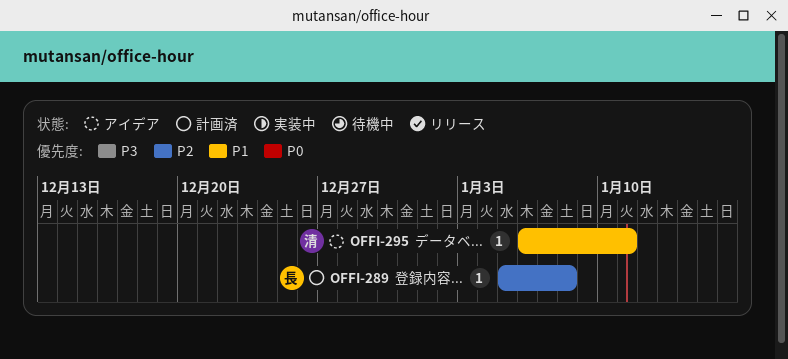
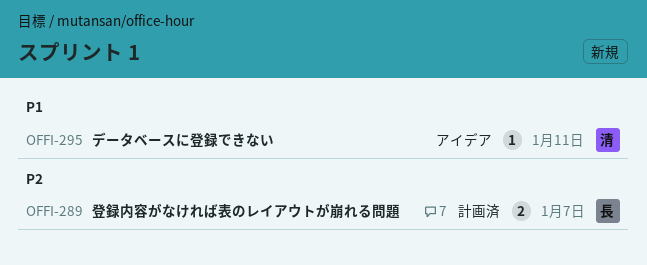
OFFI-289, estimate: 1 -> 2
OFFI-289, due: Jan 8 -> Jan 7

